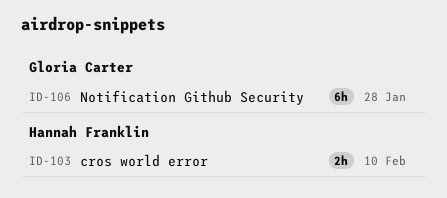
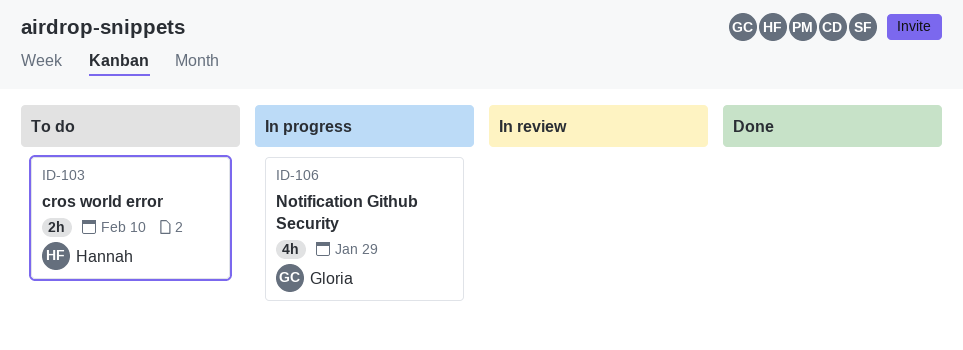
ID-106, estimate: 6h -> 4h
ID-106, due: Jan 28 -> Jan 29

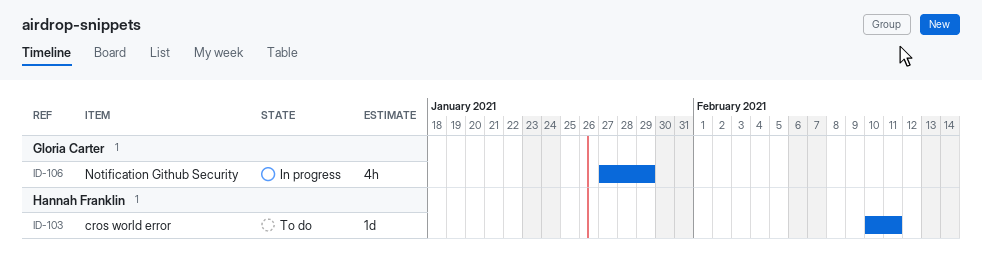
ID-103, estimate: 2h -> 1d
ID-103, due: Feb 10 -> Feb 11

